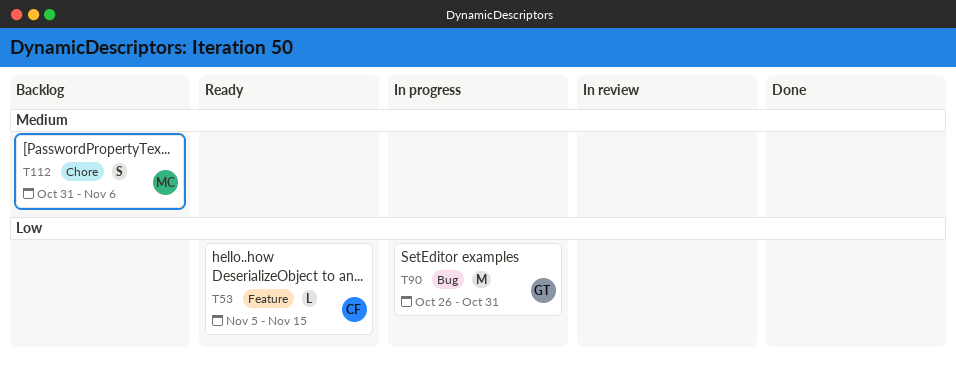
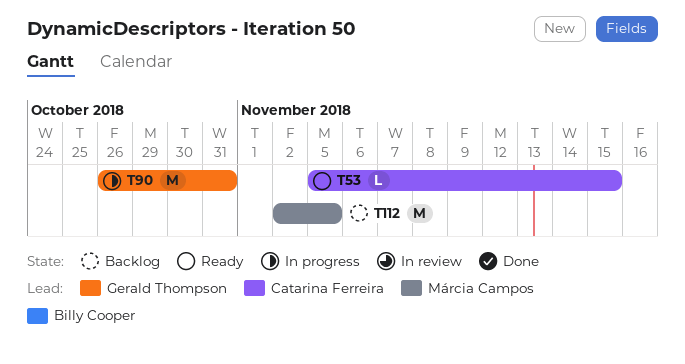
T112, estimate: S -> M
T112, start: Oct 31 -> Nov 2
T112, due: Nov 6 -> Nov 5

